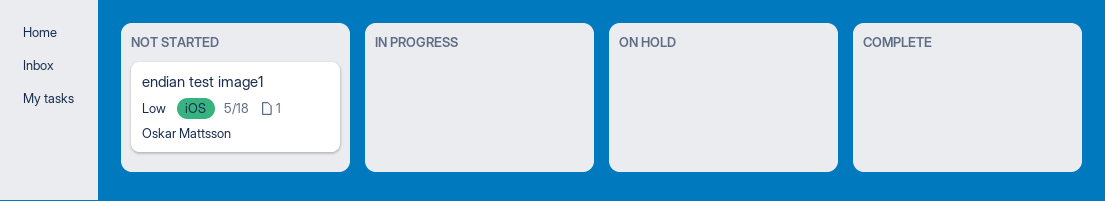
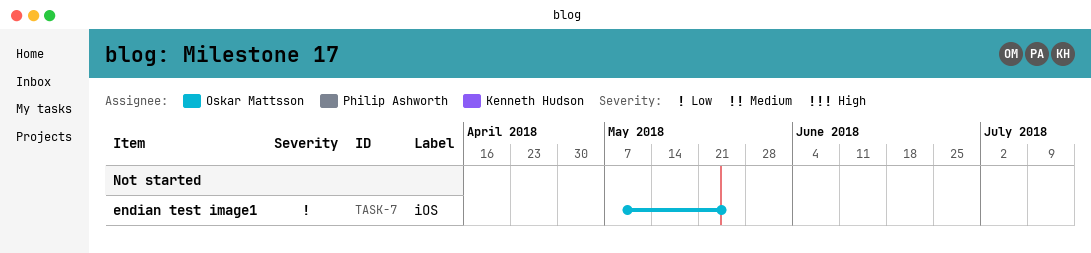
endian test image1, due: May 18 -> May 25

